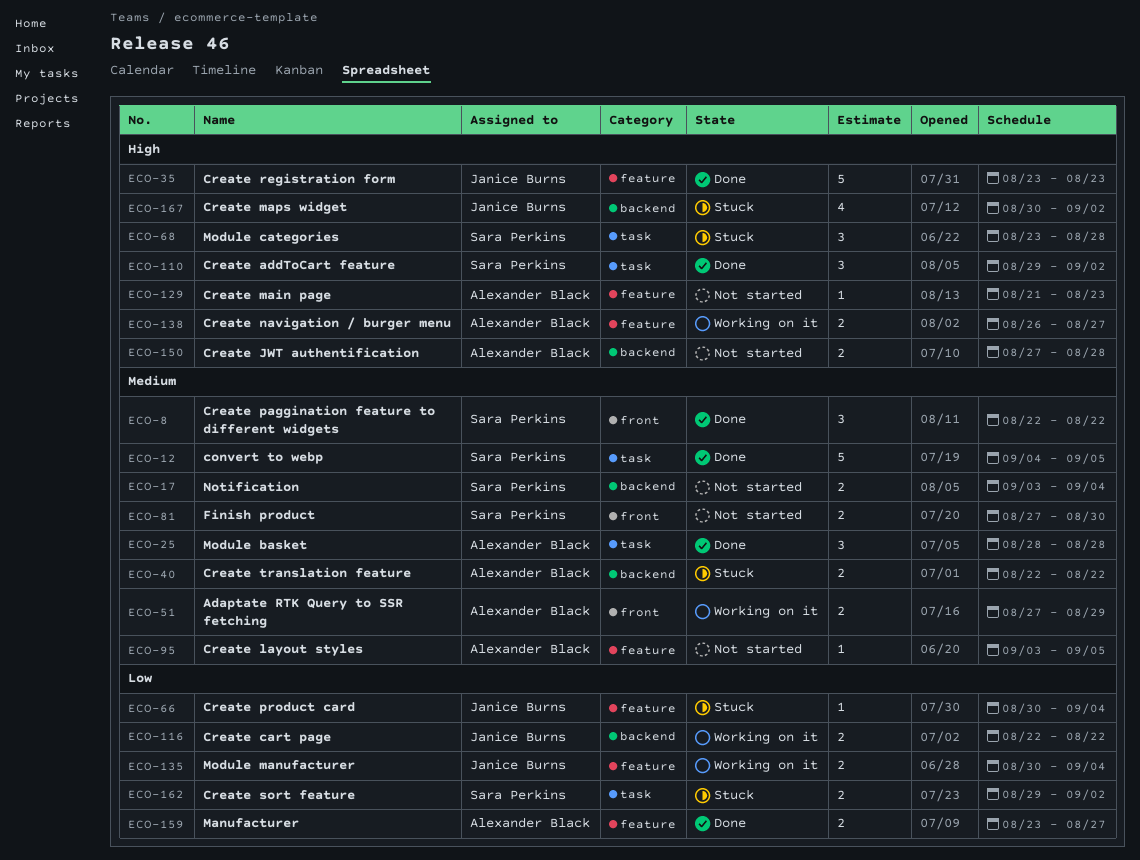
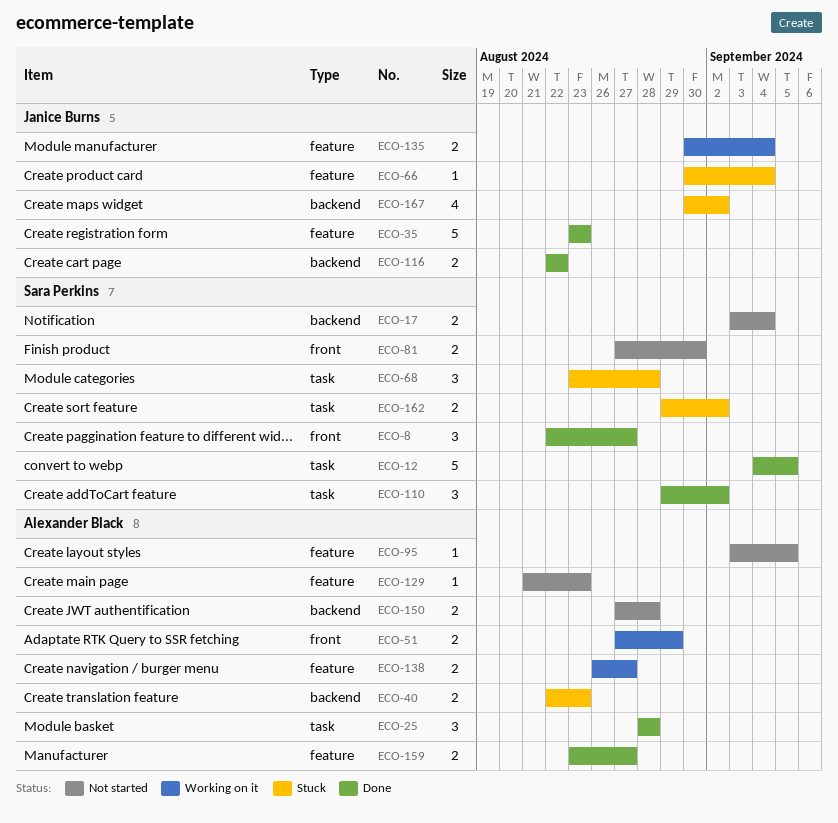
ECO-8, due: Aug 22 -> Aug 27
ECO-40, due: Aug 22 -> Aug 23
ECO-116, status: Working on it -> Done

